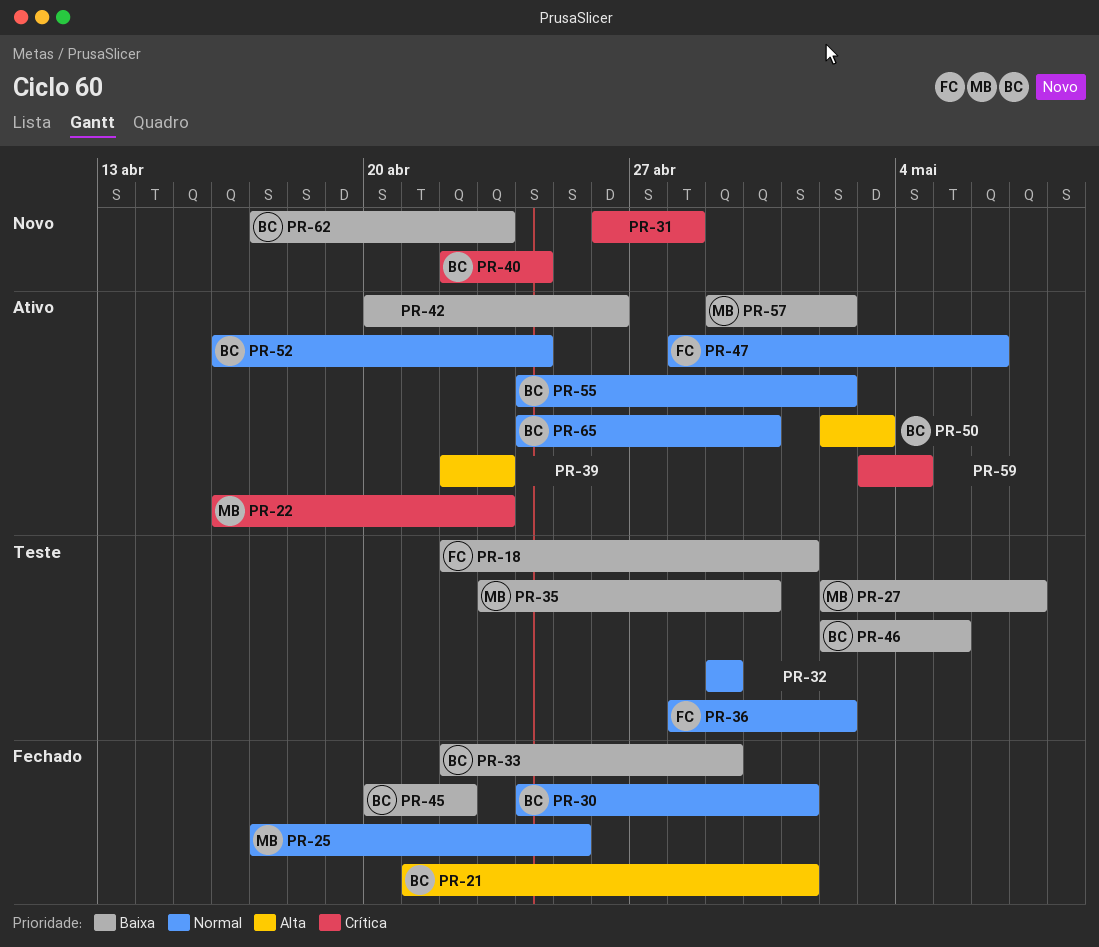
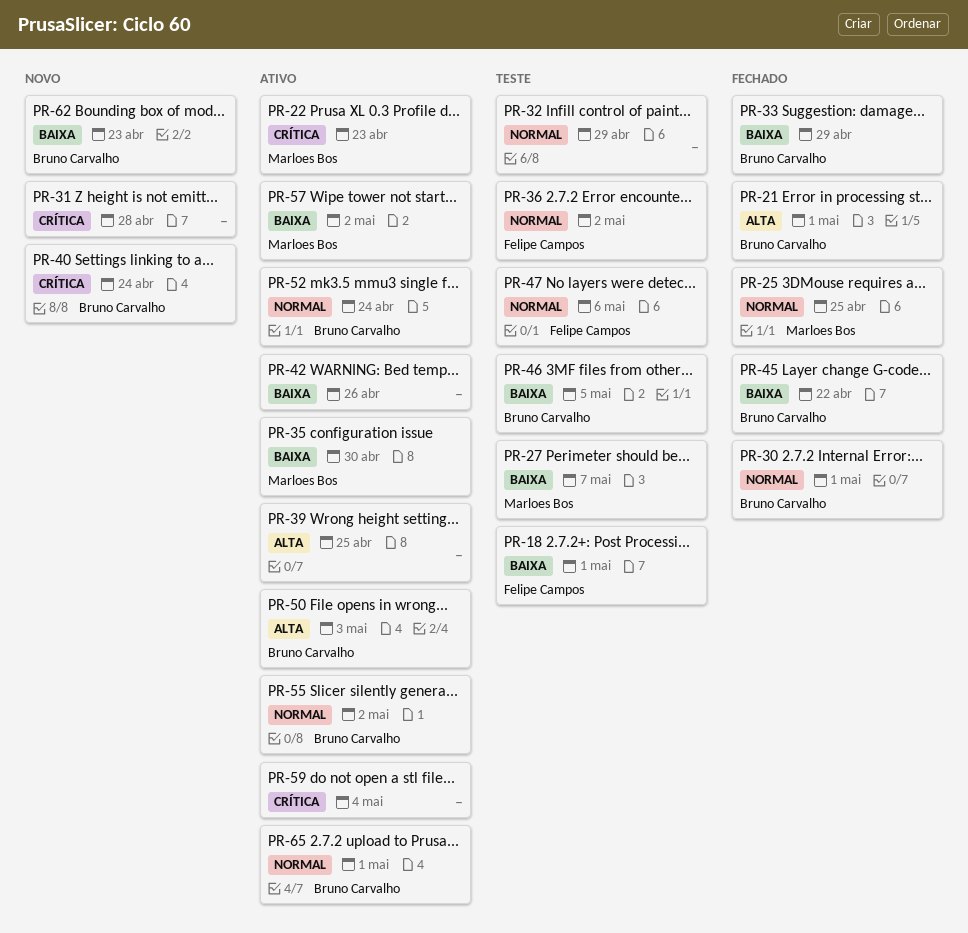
PR-35, status: Teste -> Ativo
PR-39, due: Apr 23 -> Apr 25
PR-47, status: Ativo -> Teste
PR-65, due: Apr 30 -> May 1

